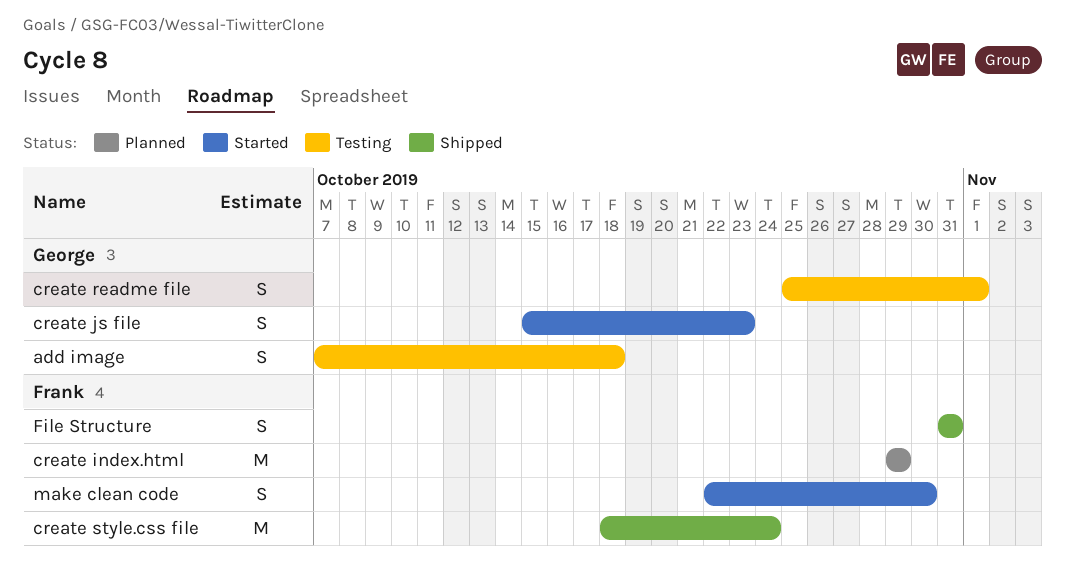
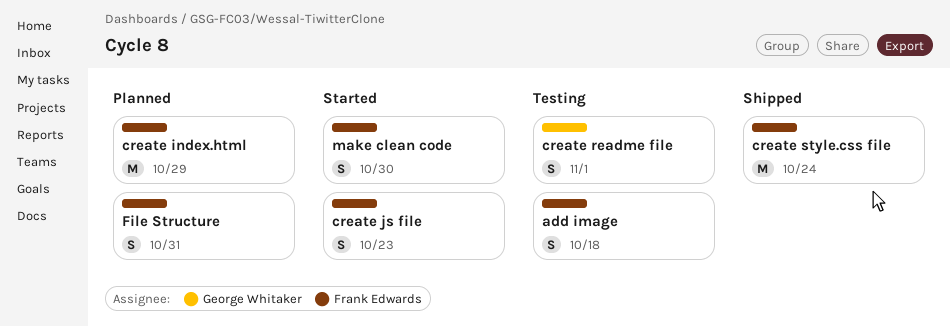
add image, owner: George Whitaker -> Frank Edwards
create js file, owner: George Whitaker -> Frank Edwards
File Structure, status: Shipped -> Planned

